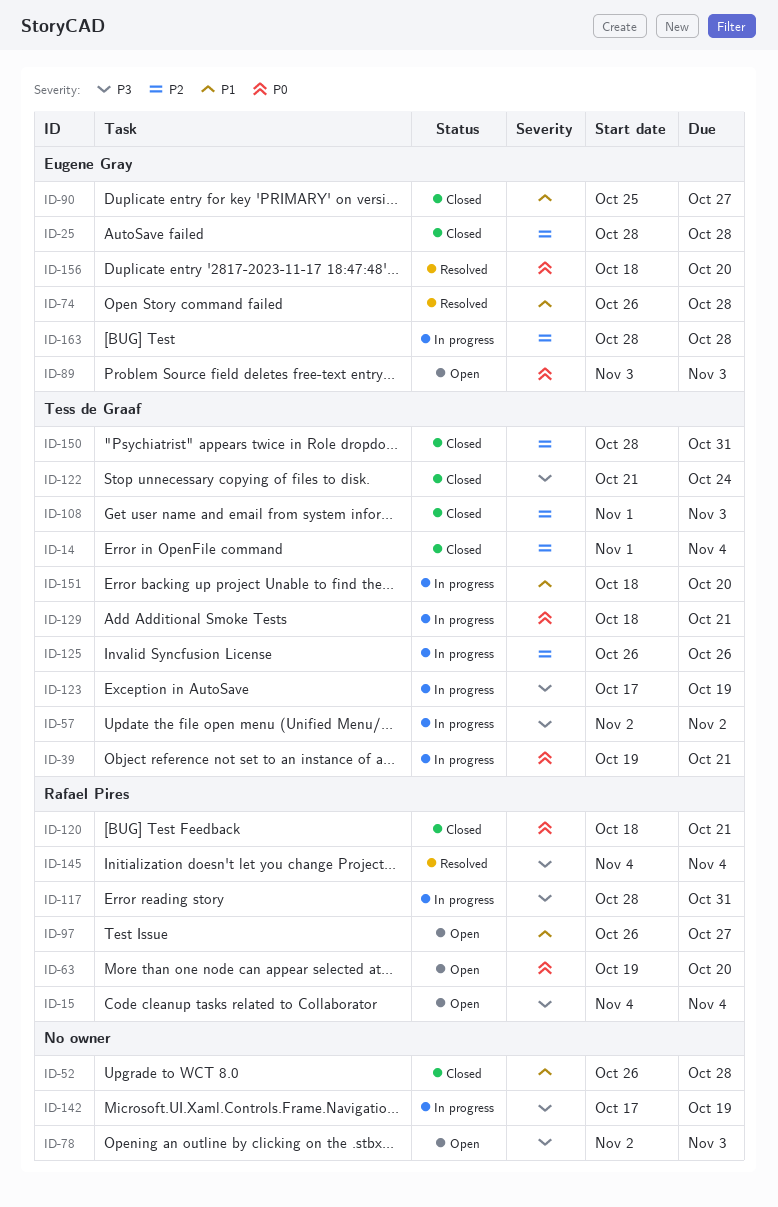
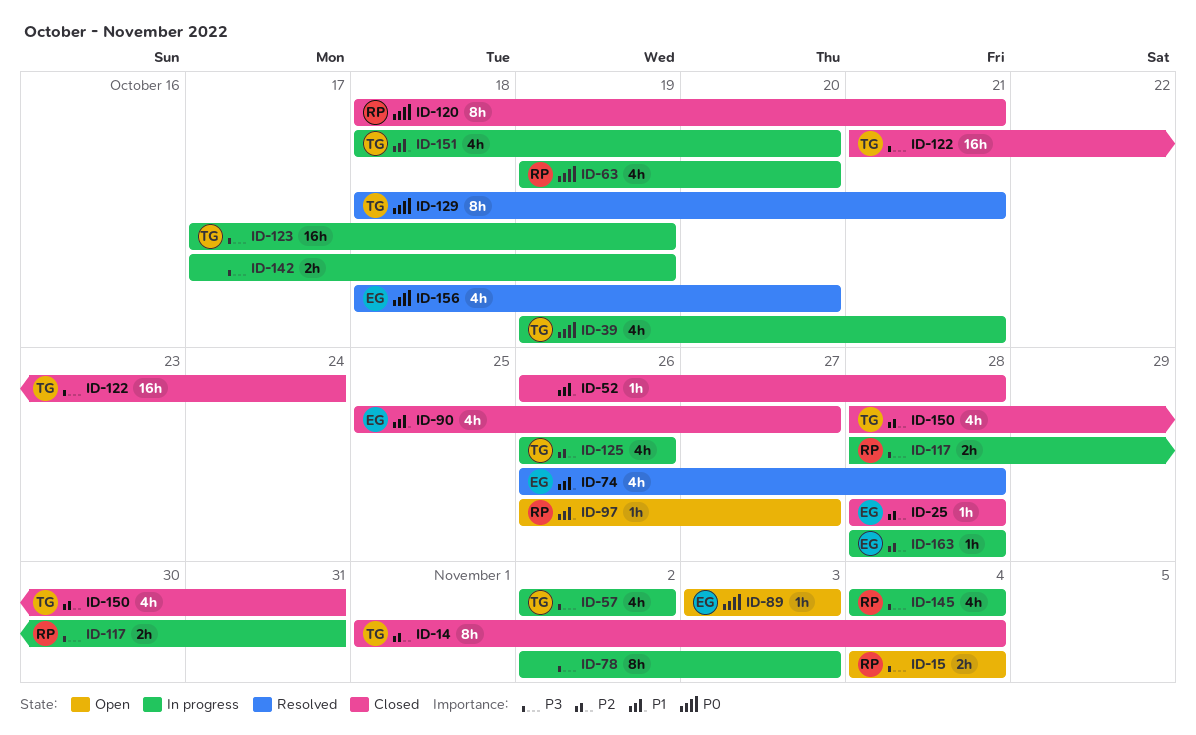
ID-63, status: Open -> In progress
ID-78, status: Open -> In progress
ID-108: present -> none
ID-129, status: In progress -> Resolved
ID-145, status: Resolved -> In progress

